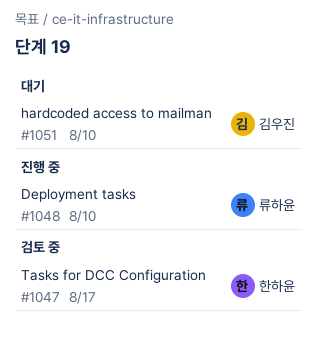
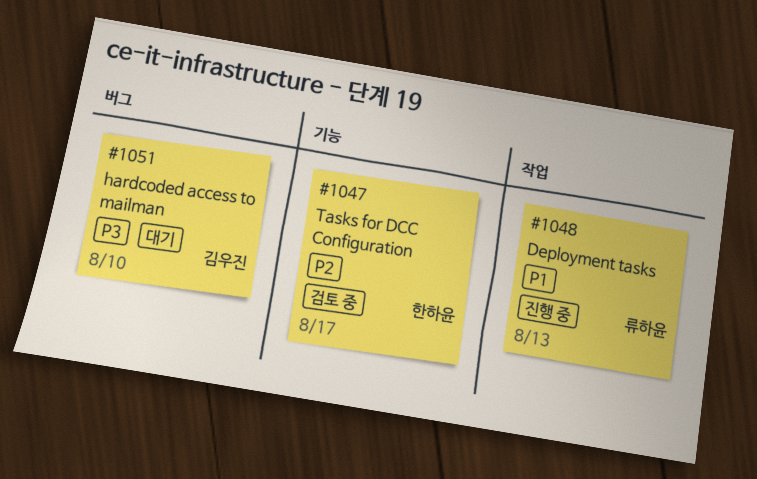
#1048, due: Aug 10 -> Aug 13

